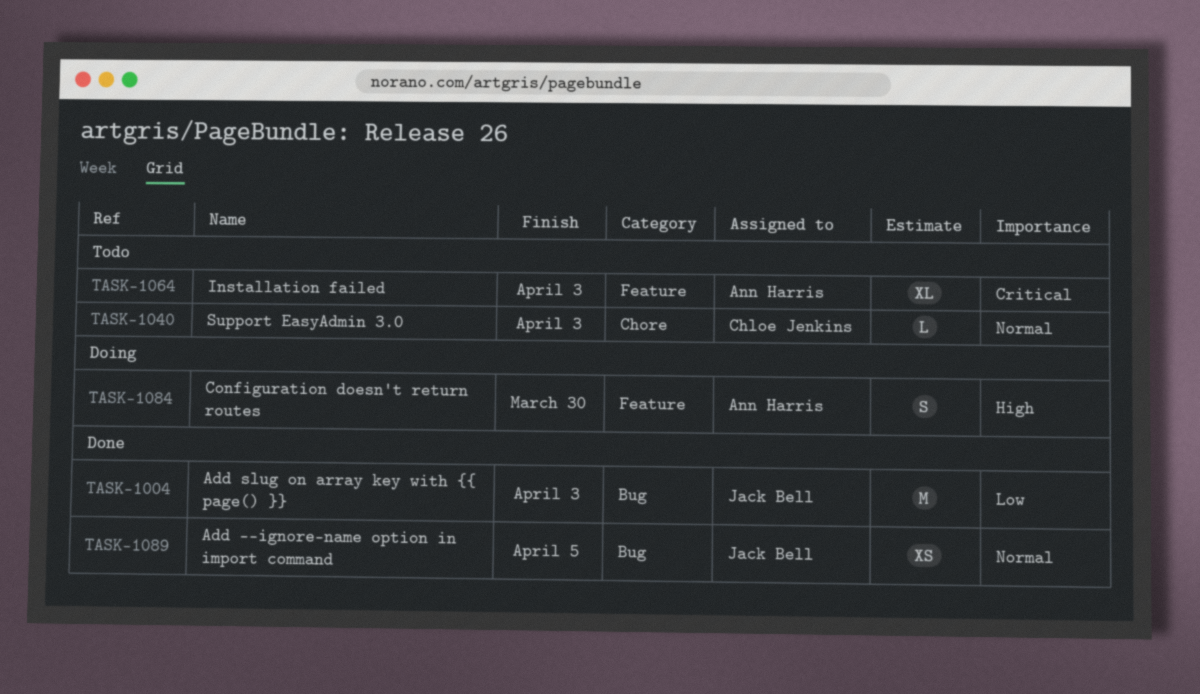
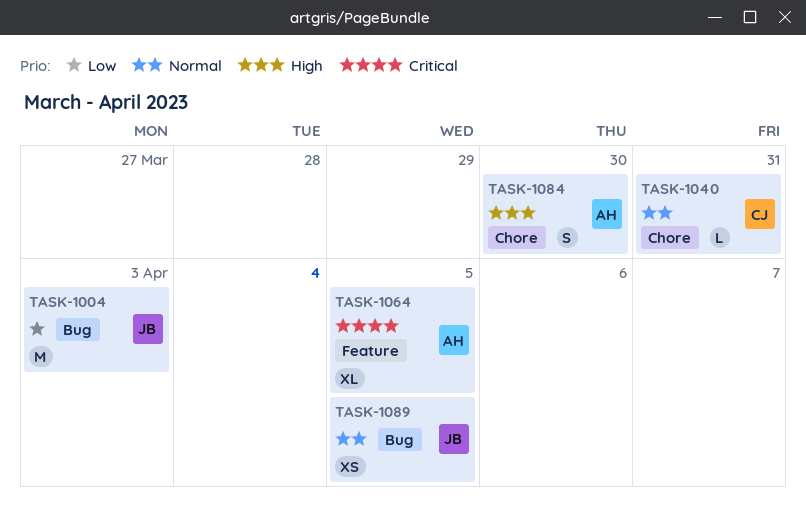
TASK-1040, due: Apr 3 -> Mar 31
TASK-1064, due: Apr 3 -> Apr 5
TASK-1084, label: Feature -> Chore

